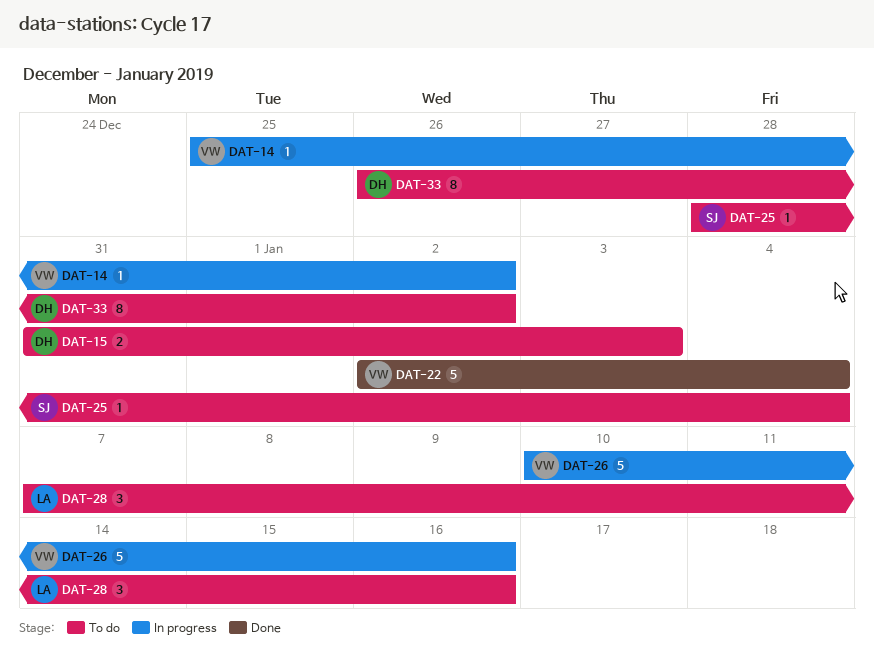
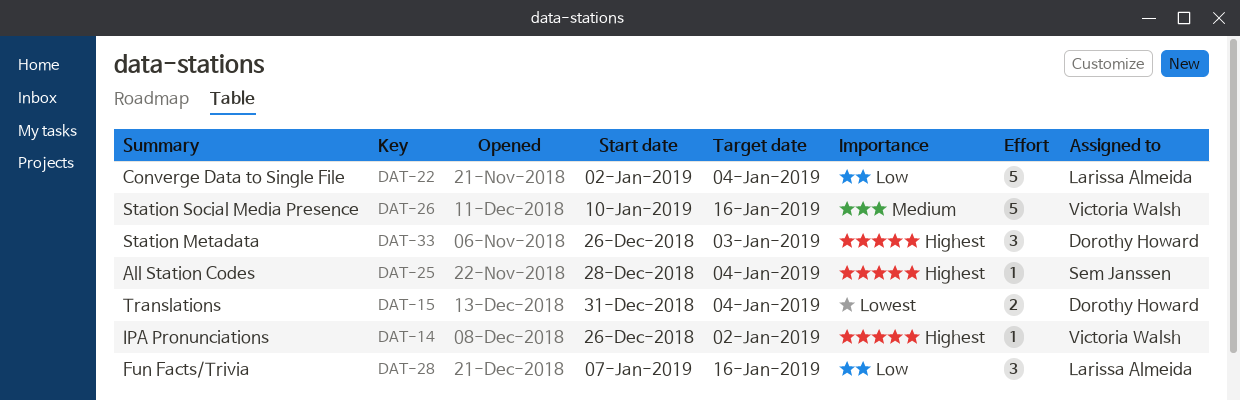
DAT-14, start: Dec 25 -> Dec 26
DAT-15, due: Jan 3 -> Jan 4
DAT-22, owner: Victoria Walsh -> Larissa Almeida
DAT-33, estimate: 8 -> 3
DAT-33, due: Jan 2 -> Jan 3

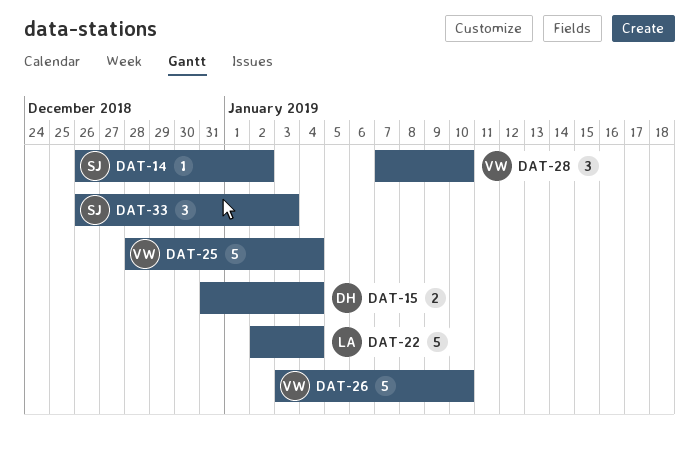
DAT-14, owner: Victoria Walsh -> Sem Janssen
DAT-25, owner: Sem Janssen -> Victoria Walsh
DAT-25, estimate: 1 -> 5
DAT-26, start: Jan 10 -> Jan 3
DAT-26, due: Jan 16 -> Jan 10
DAT-28, owner: Larissa Almeida -> Victoria Walsh
DAT-28, due: Jan 16 -> Jan 10
DAT-33, owner: Dorothy Howard -> Sem Janssen

